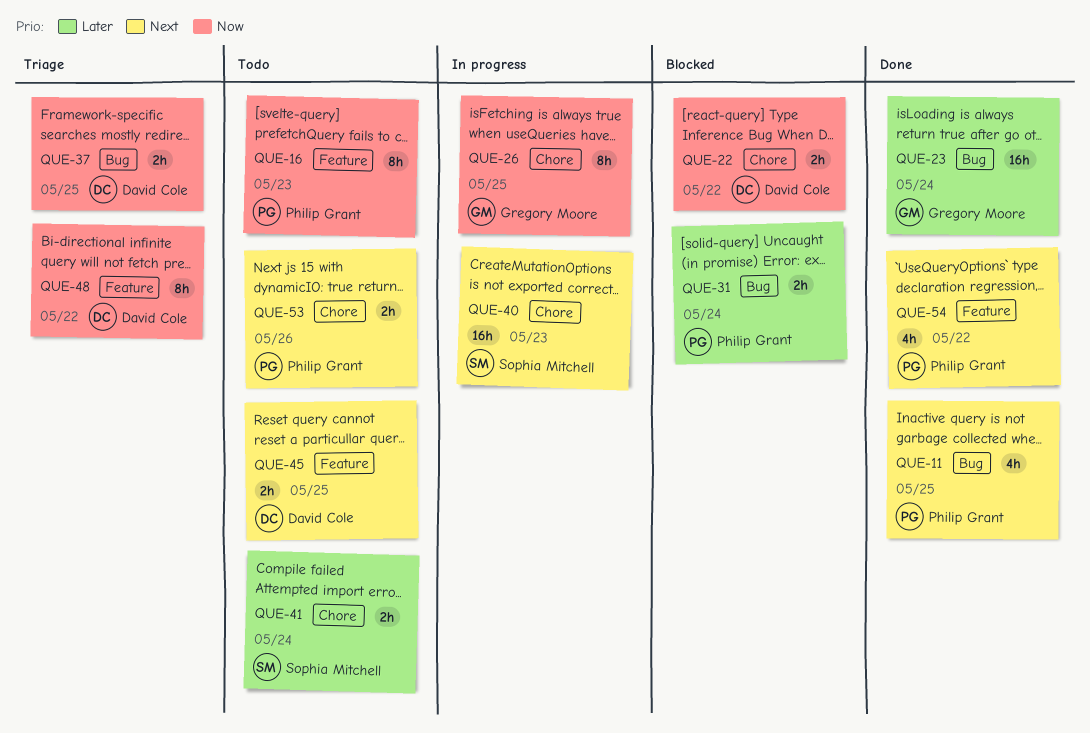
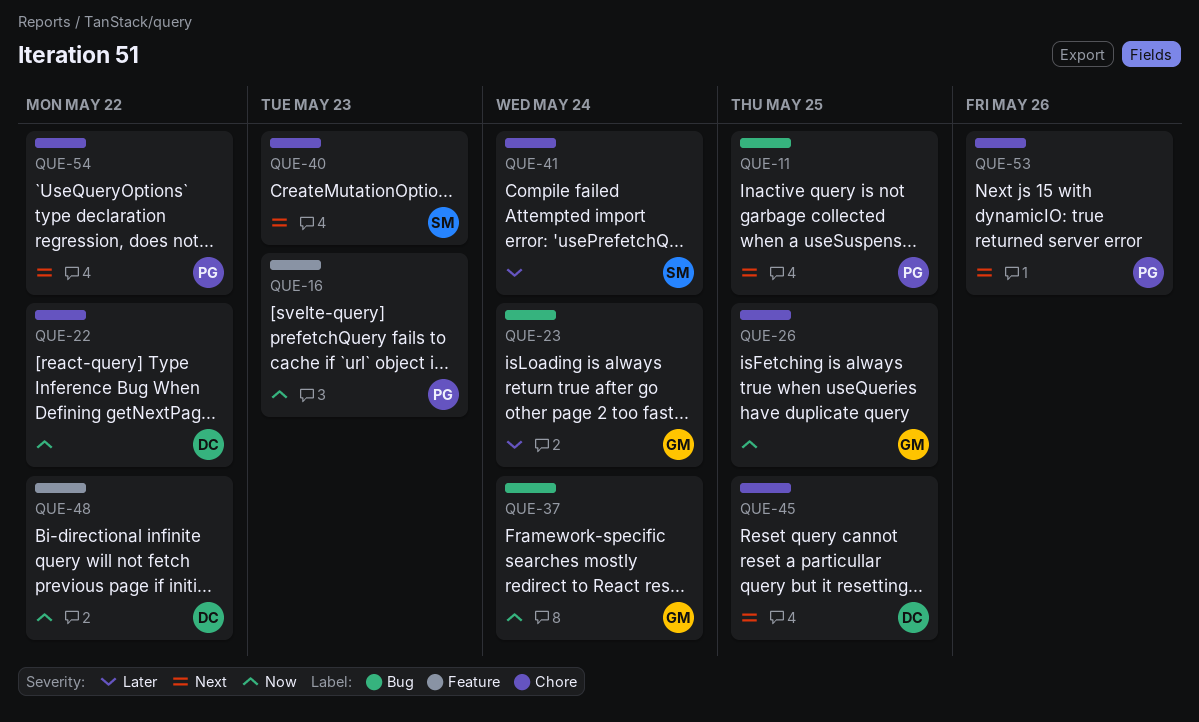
QUE-31: present -> none
QUE-37, owner: David Cole -> Gregory Moore
QUE-37, due: May 25 -> May 24
QUE-45, label: Feature -> Chore
QUE-54, label: Feature -> Chore

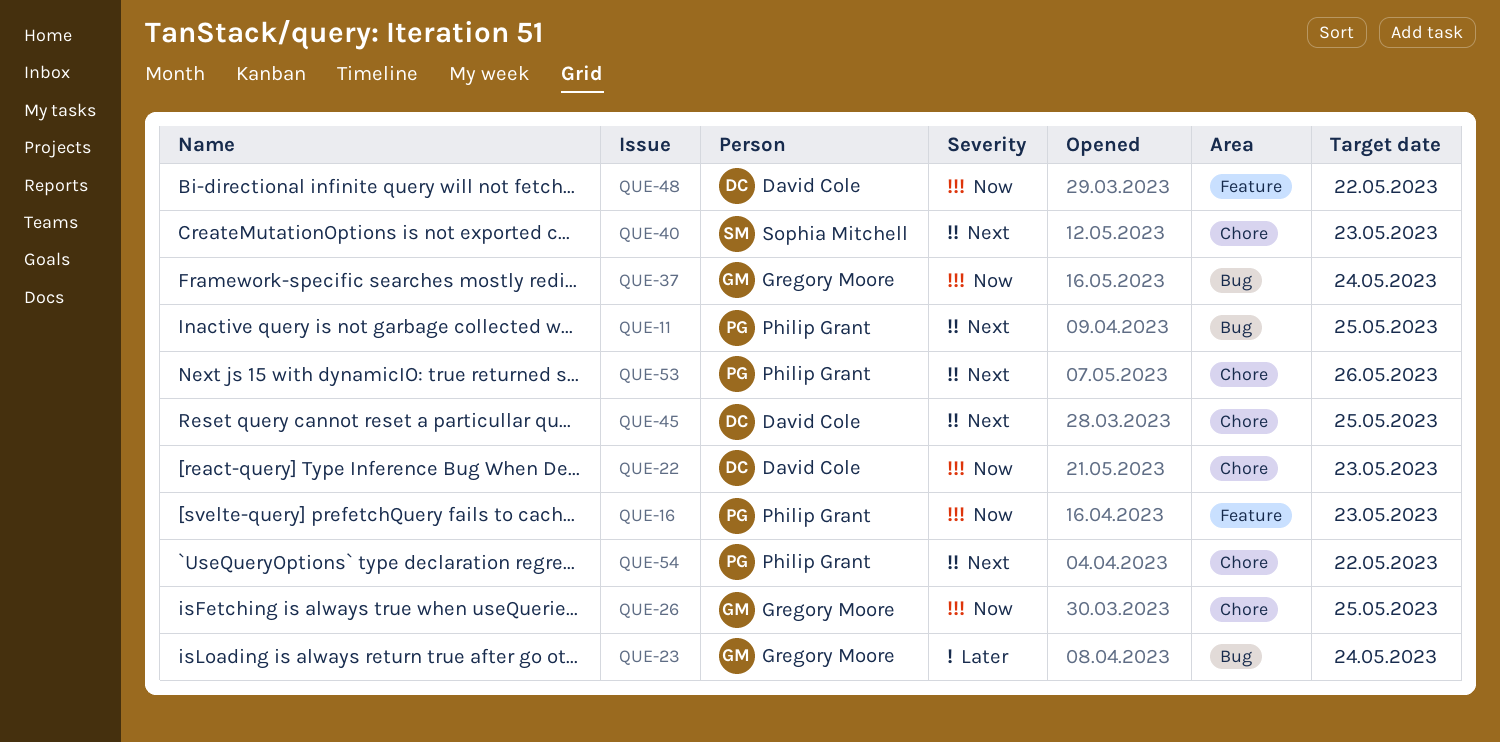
QUE-22, due: May 22 -> May 23
QUE-41: present -> none

